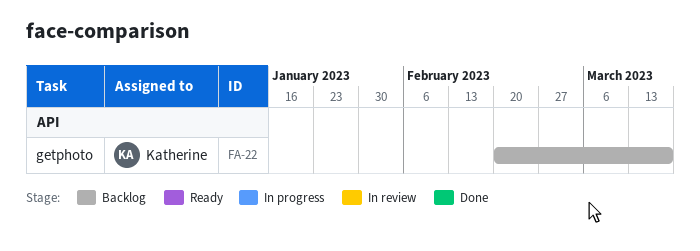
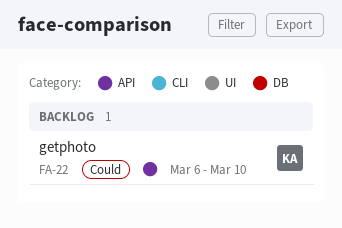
FA-22, start: Feb 20 -> Mar 6
FA-22, due: Mar 17 -> Mar 10

